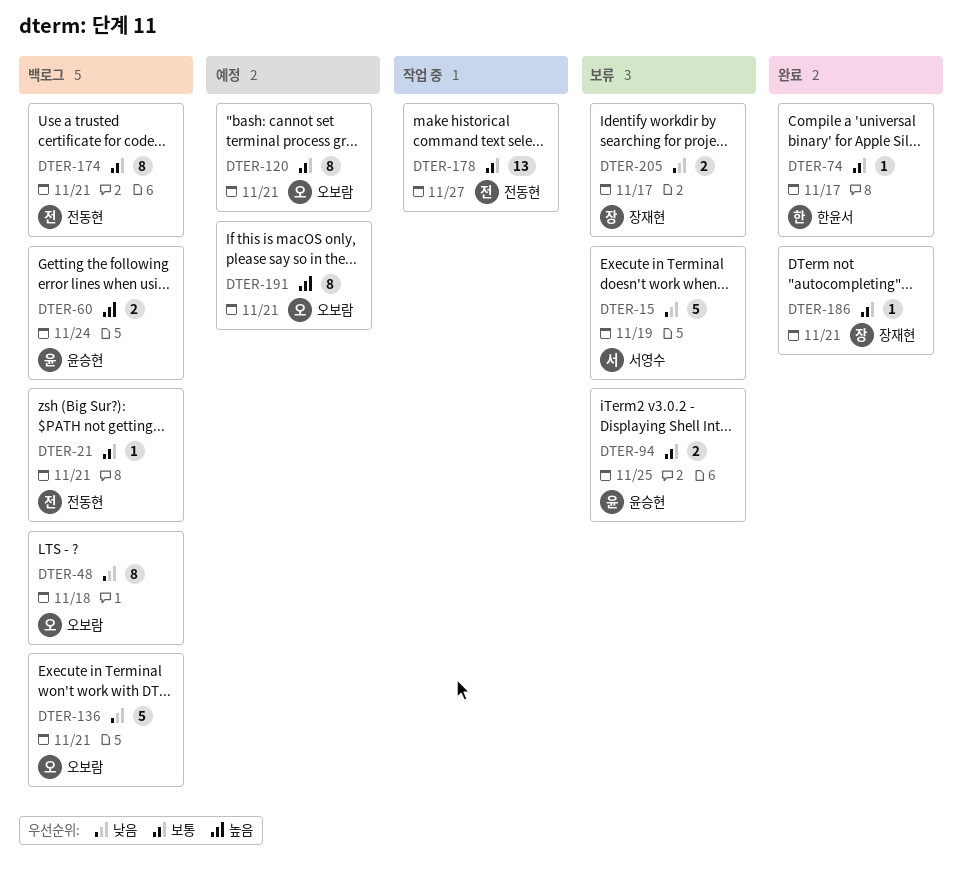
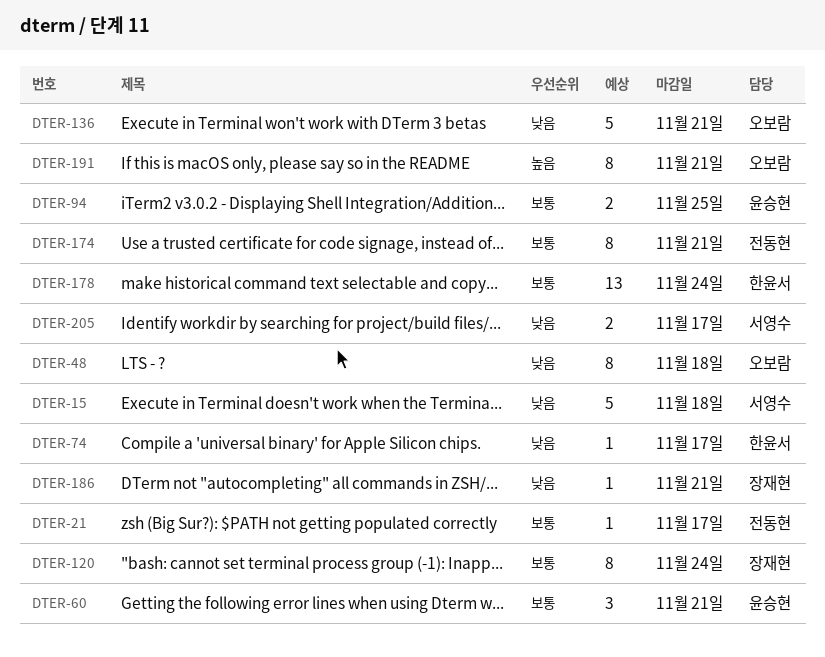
DTER-15, due: Nov 19 -> Nov 18
DTER-21, due: Nov 21 -> Nov 17
DTER-60, priority: 높음 -> 보통
DTER-60, estimate: 2 -> 3
DTER-60, due: Nov 24 -> Nov 21
DTER-74, priority: 보통 -> 낮음
DTER-120, owner: 오보람 -> 장재현
DTER-120, due: Nov 21 -> Nov 24
DTER-178, owner: 전동현 -> 한윤서
DTER-178, due: Nov 27 -> Nov 24
DTER-186, priority: 보통 -> 낮음
DTER-205, owner: 장재현 -> 서영수

